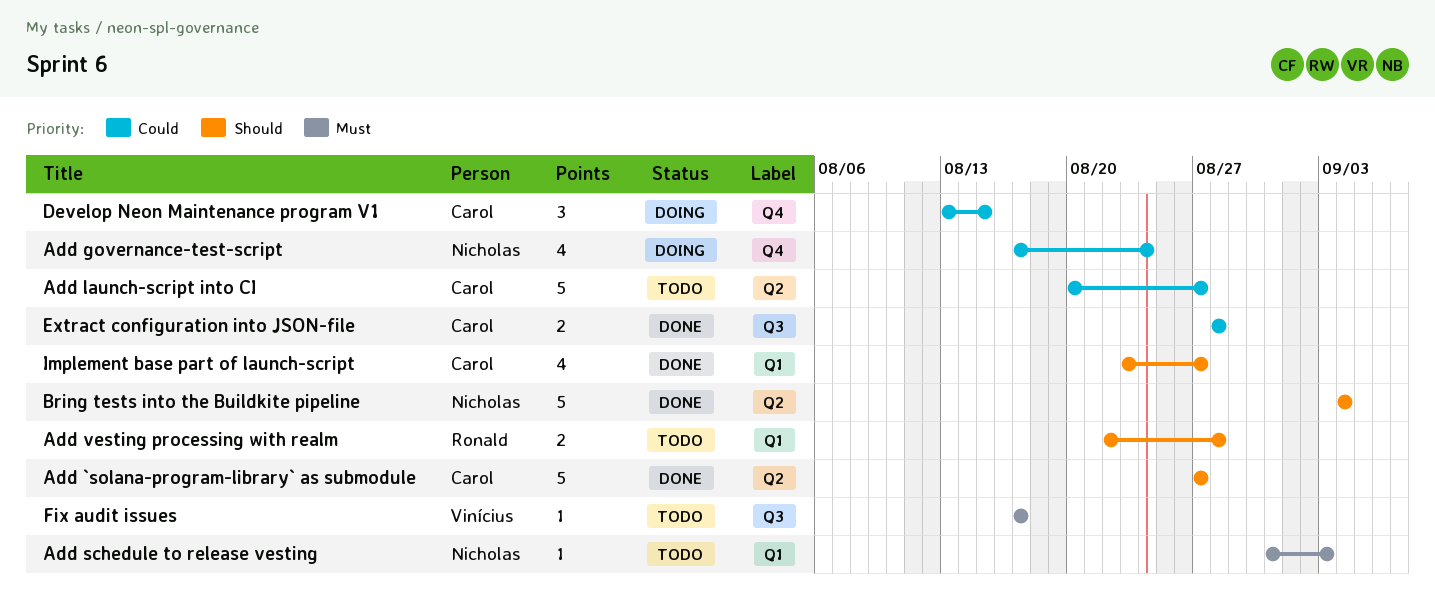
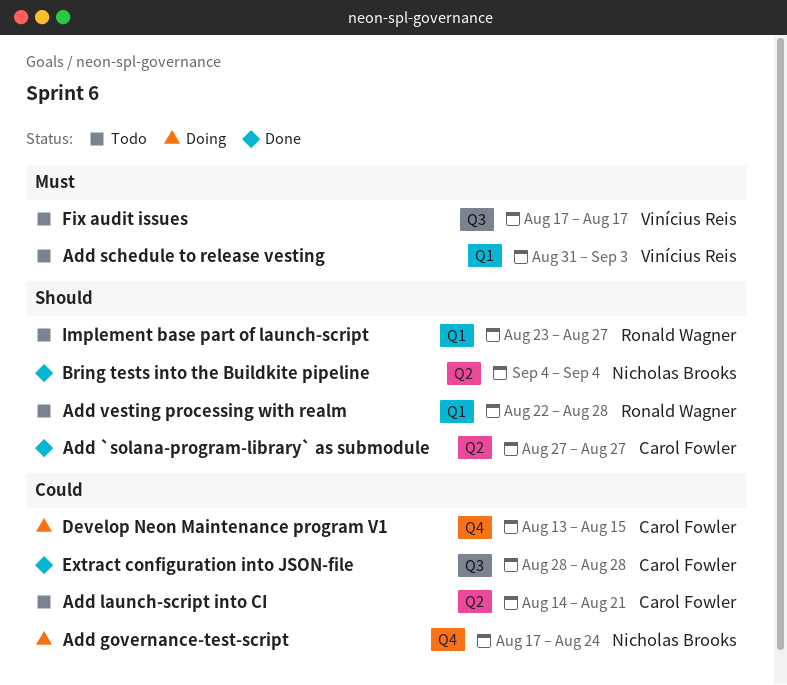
Add launch-script into CI, start: Aug 20 -> Aug 14
Add launch-script into CI, due: Aug 27 -> Aug 21
Add schedule to release vesting, owner: Nicholas Brooks -> Vinícius Reis
Implement base part of launch-script, status: Done -> Todo
Implement base part of launch-script, owner: Carol Fowler -> Ronald Wagner

